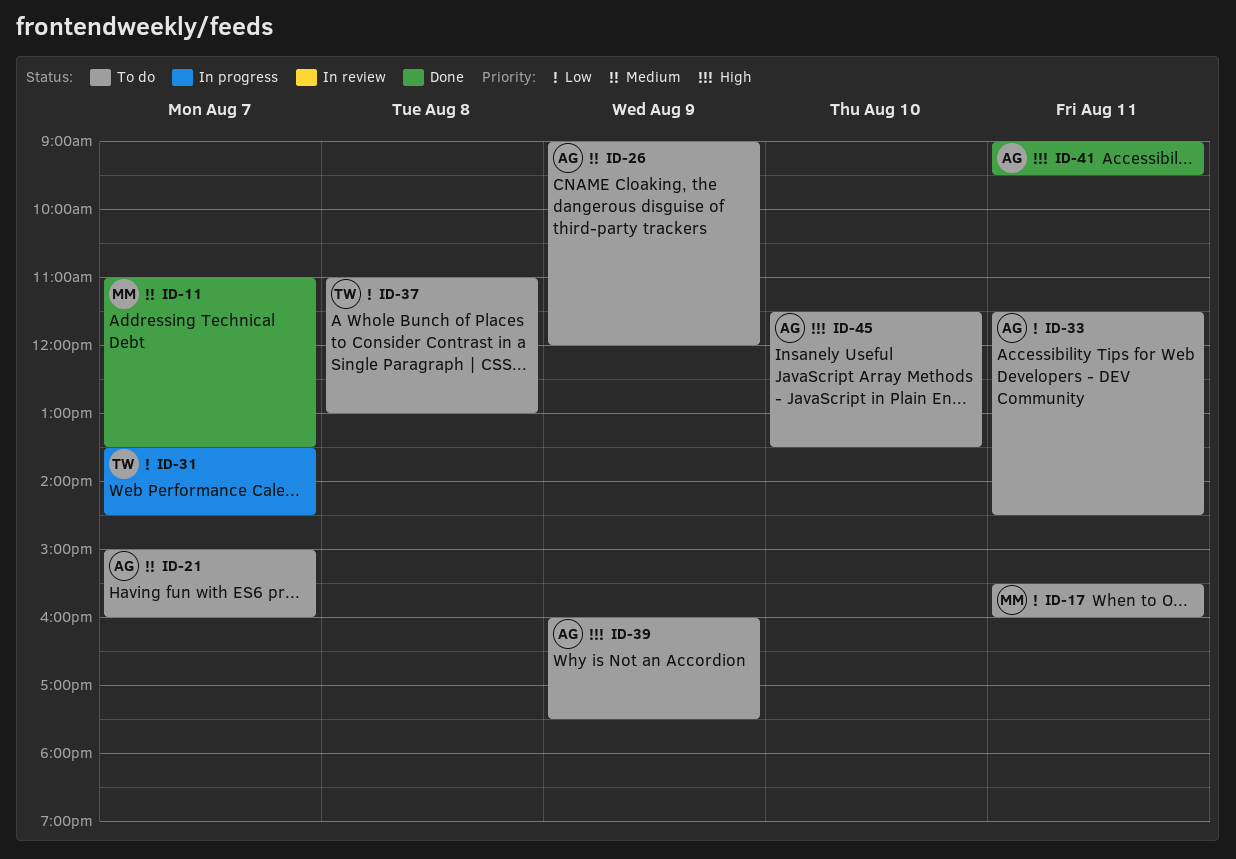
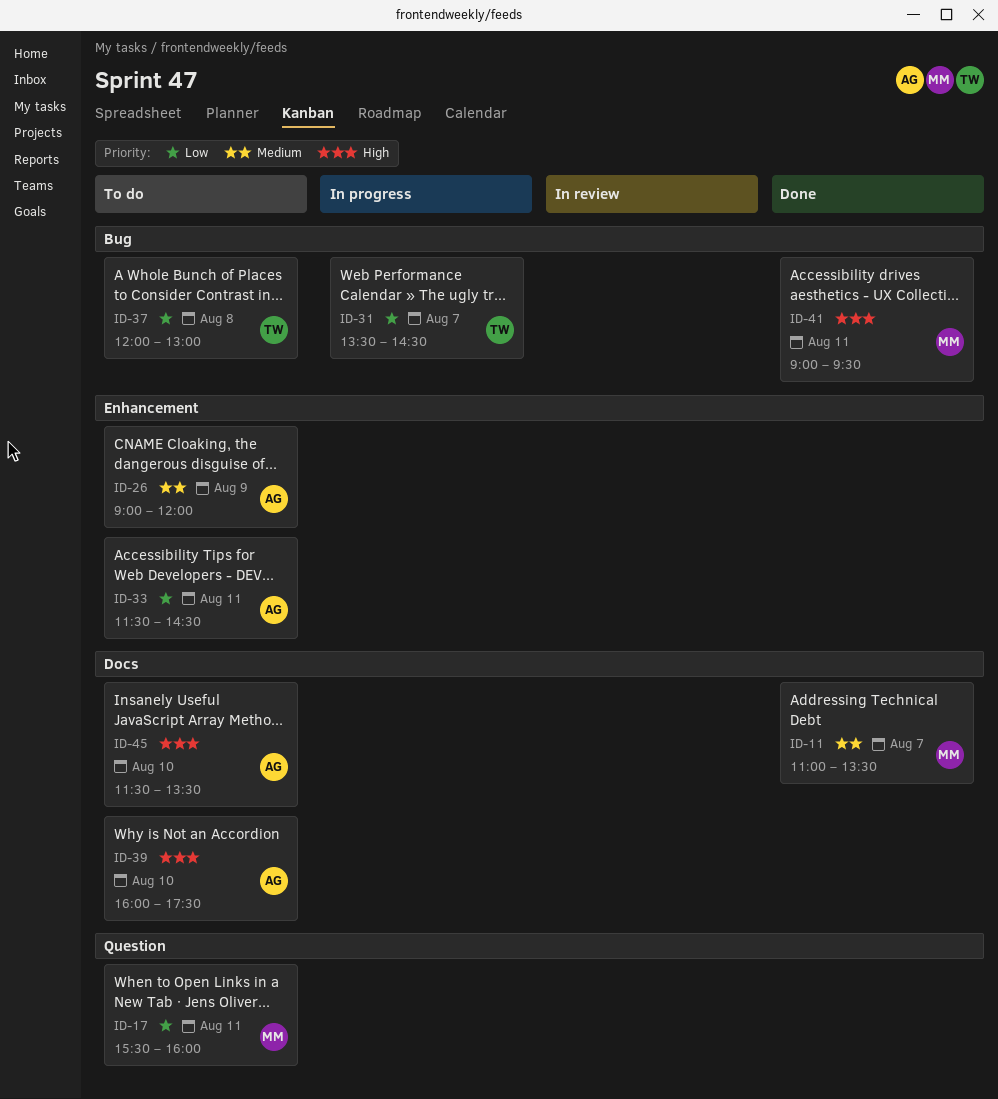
ID-21: present -> none
ID-37, begins: 11:00 -> 12:00
ID-39, day: Aug 9 -> Aug 10
ID-41, owner: AG -> MM

